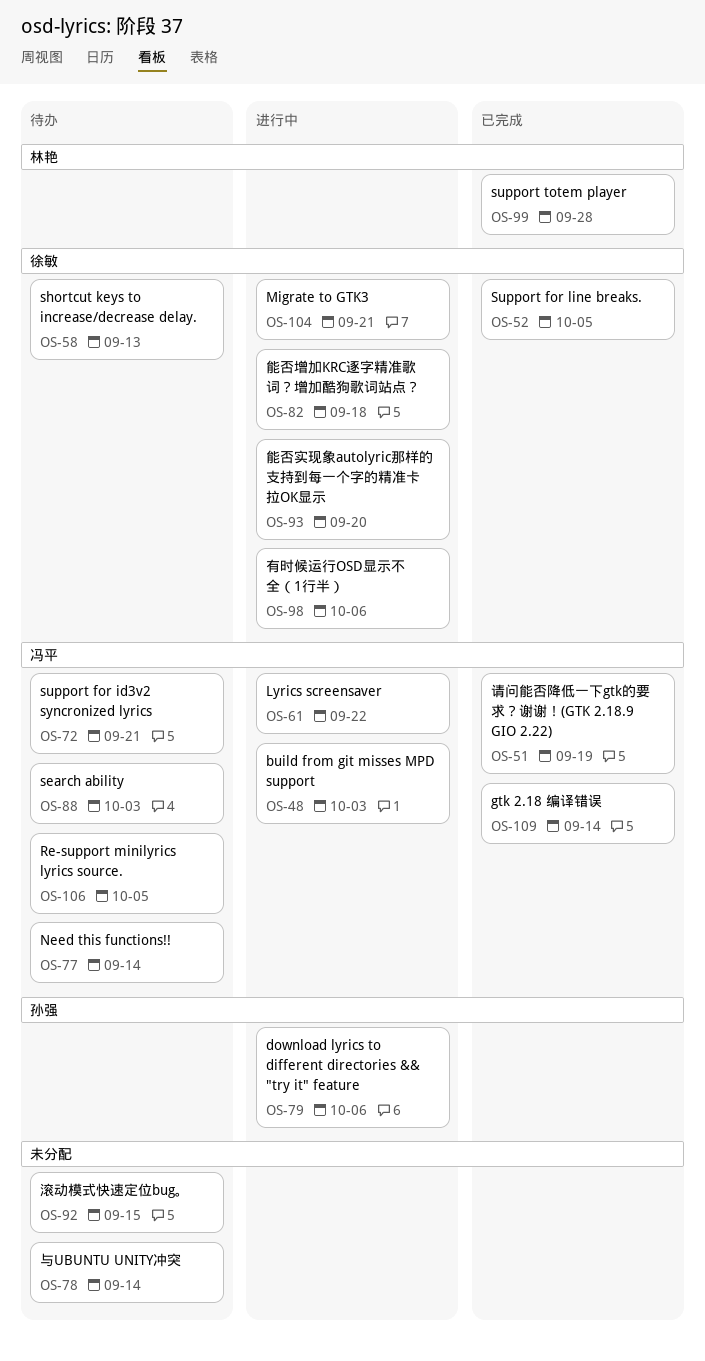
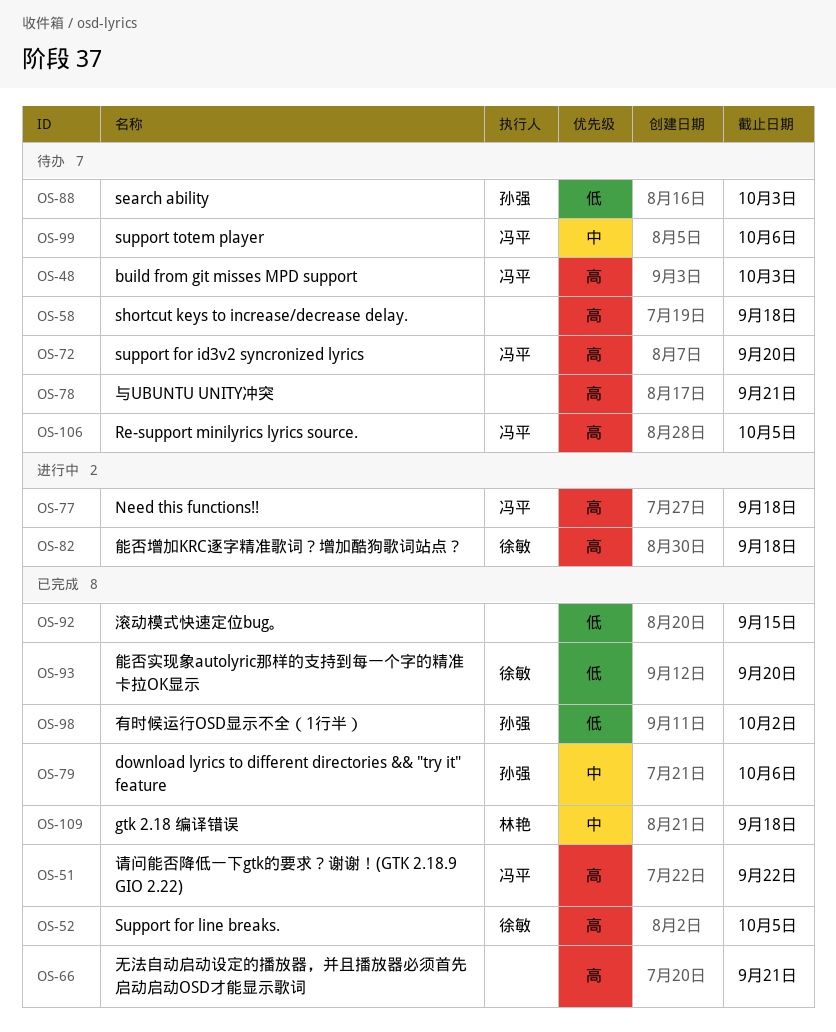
OS-48, status: 进行中 -> 待办
OS-51, due: Sep 19 -> Sep 22
OS-58, owner: 徐敏 -> none
OS-58, due: Sep 13 -> Sep 18
OS-61: present -> none
OS-66: none -> present
OS-72, due: Sep 21 -> Sep 20
OS-77, status: 待办 -> 进行中
OS-77, due: Sep 14 -> Sep 18
OS-78, due: Sep 14 -> Sep 21
OS-79, status: 进行中 -> 已完成
OS-88, owner: 冯平 -> 孙强
OS-92, status: 待办 -> 已完成
OS-93, status: 进行中 -> 已完成
OS-98, status: 进行中 -> 已完成
OS-98, owner: 徐敏 -> 孙强
OS-98, due: Oct 6 -> Oct 2
OS-99, status: 已完成 -> 待办
OS-99, owner: 林艳 -> 冯平
OS-99, due: Sep 28 -> Oct 6
OS-104: present -> none
OS-109, owner: 冯平 -> 林艳
OS-109, due: Sep 14 -> Sep 18

